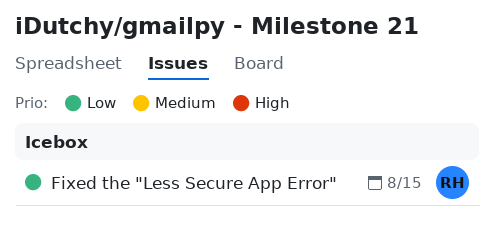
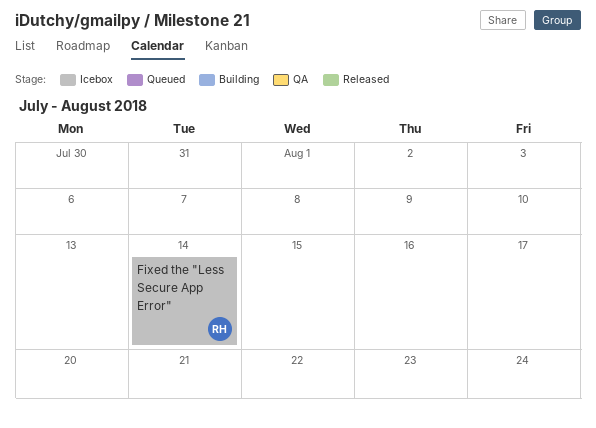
Fixed the "Less Secure App Error", due: Aug 15 -> Aug 14

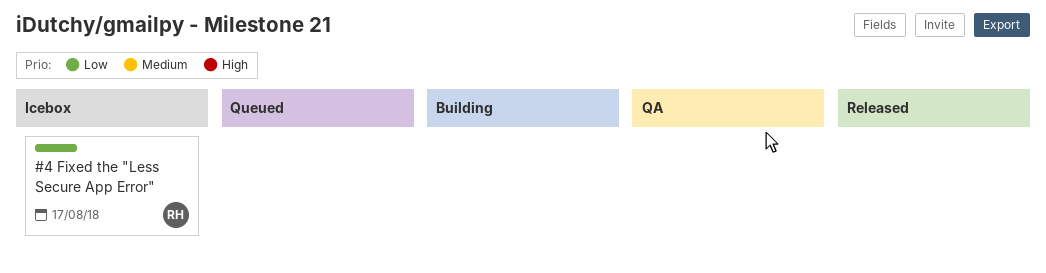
Fixed the "Less Secure App Error", due: Aug 14 -> Aug 17

